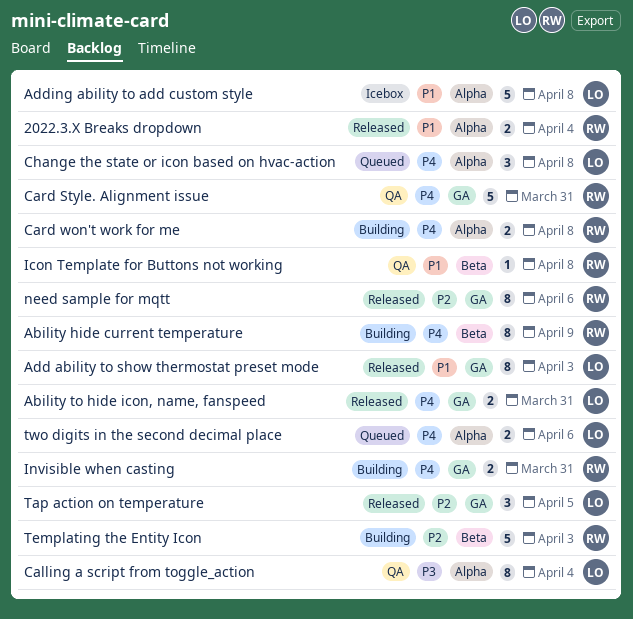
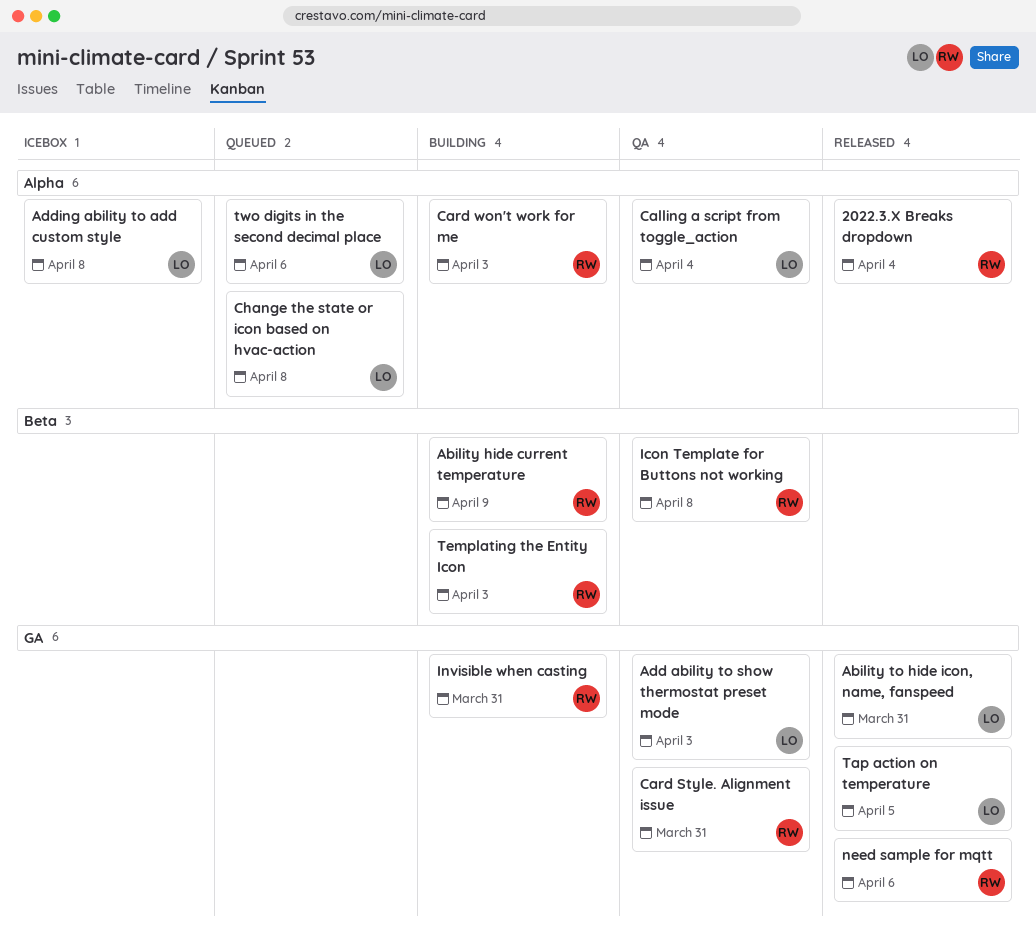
Add ability to show thermostat preset mode, status: Released -> QA
Card won't work for me, due: Apr 8 -> Apr 3

